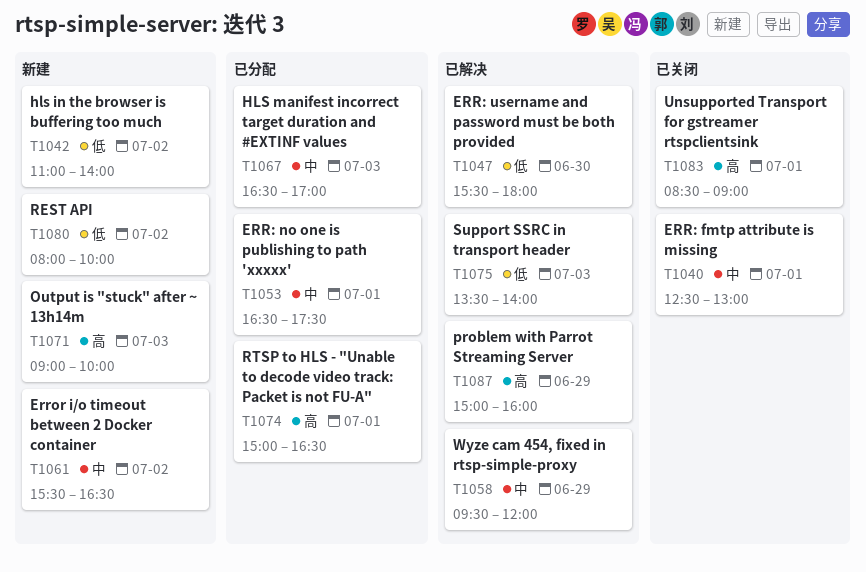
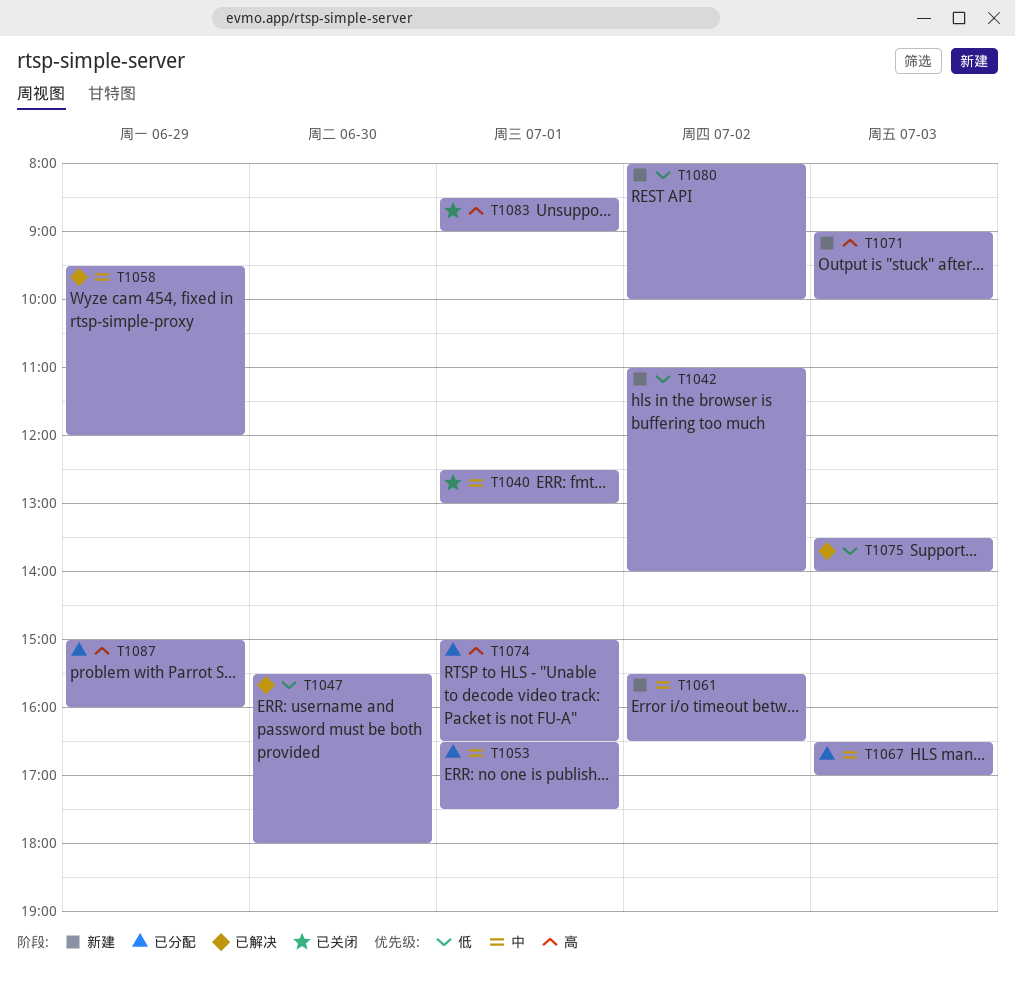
T1087, status: 已解决 -> 已分配

